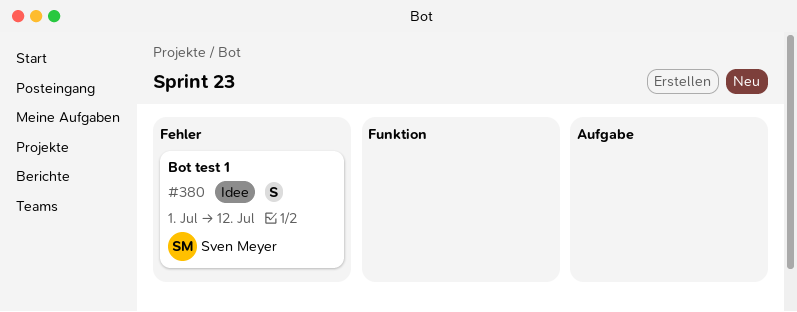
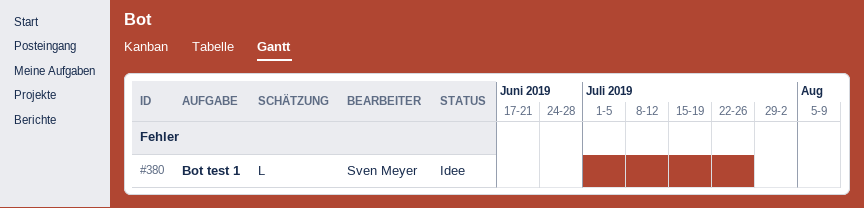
#380, estimate: S -> L
#380, due: Jul 12 -> Jul 26

